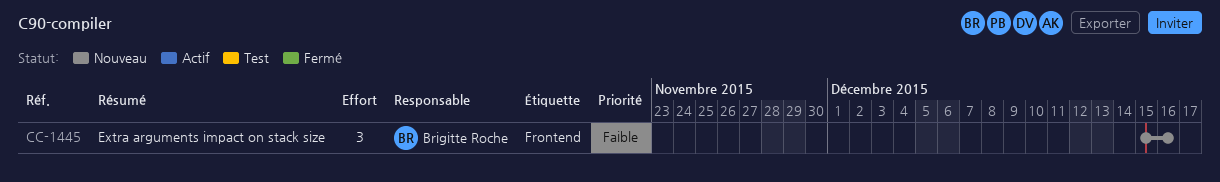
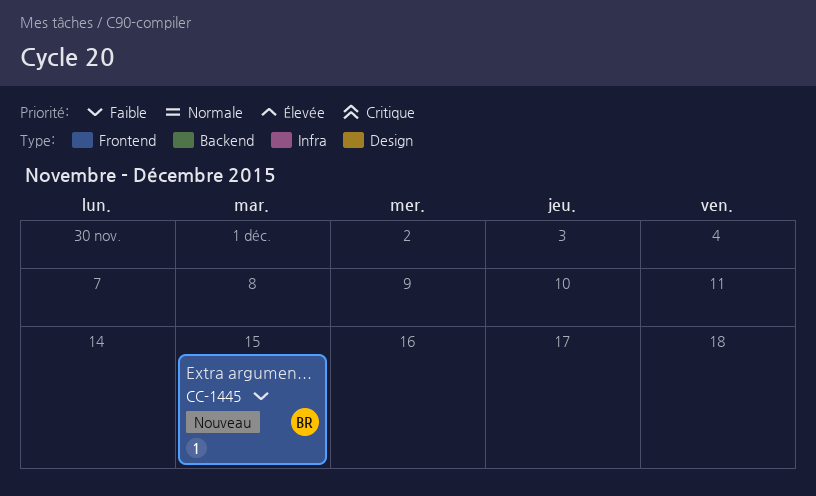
CC-1445, estimate: 3 -> 1
CC-1445, due: Dec 16 -> Dec 15

